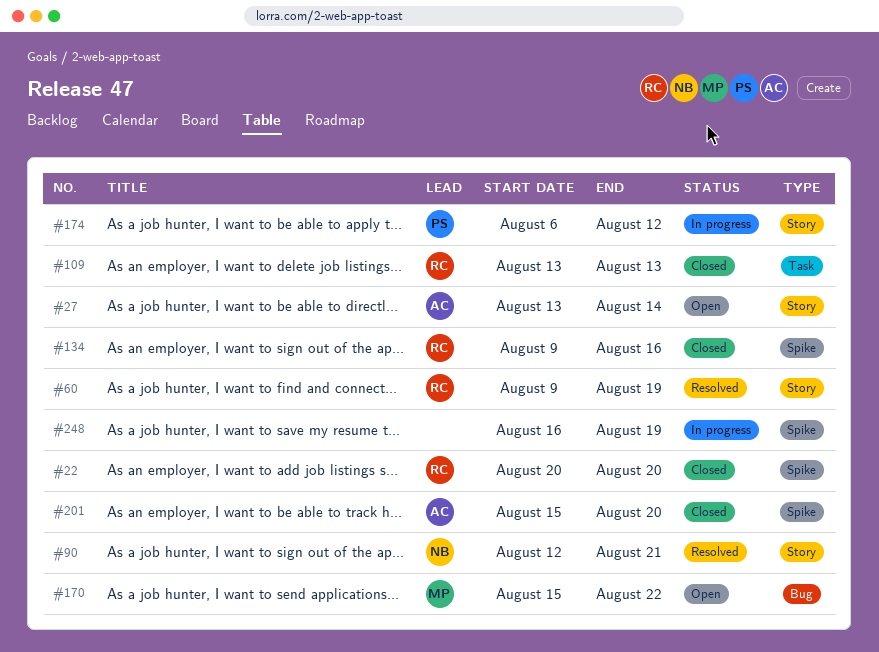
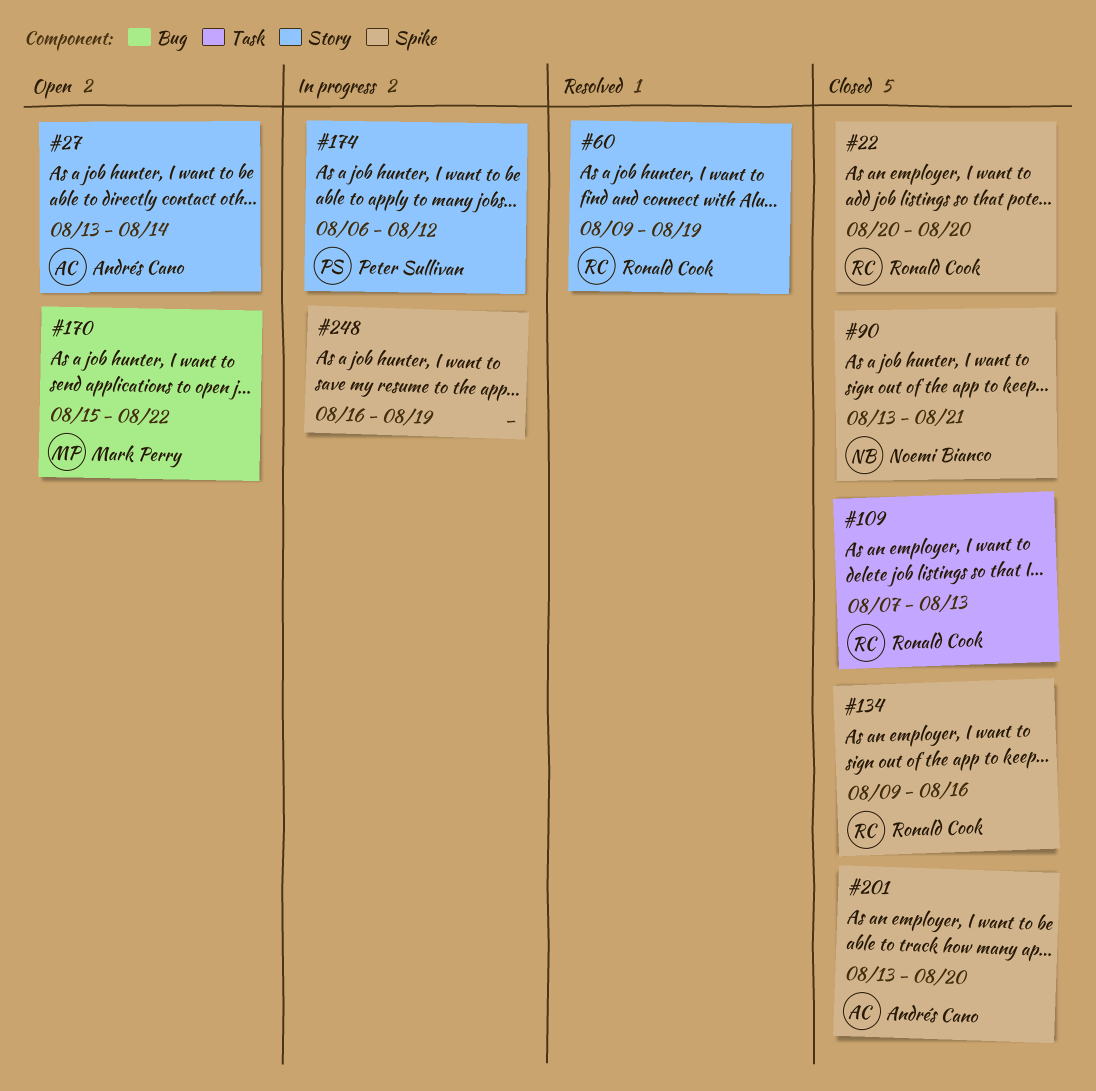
#90, status: Resolved -> Closed
#90, label: Story -> Spike
#90, start: Aug 12 -> Aug 13
#109, start: Aug 13 -> Aug 7
#201, start: Aug 15 -> Aug 13

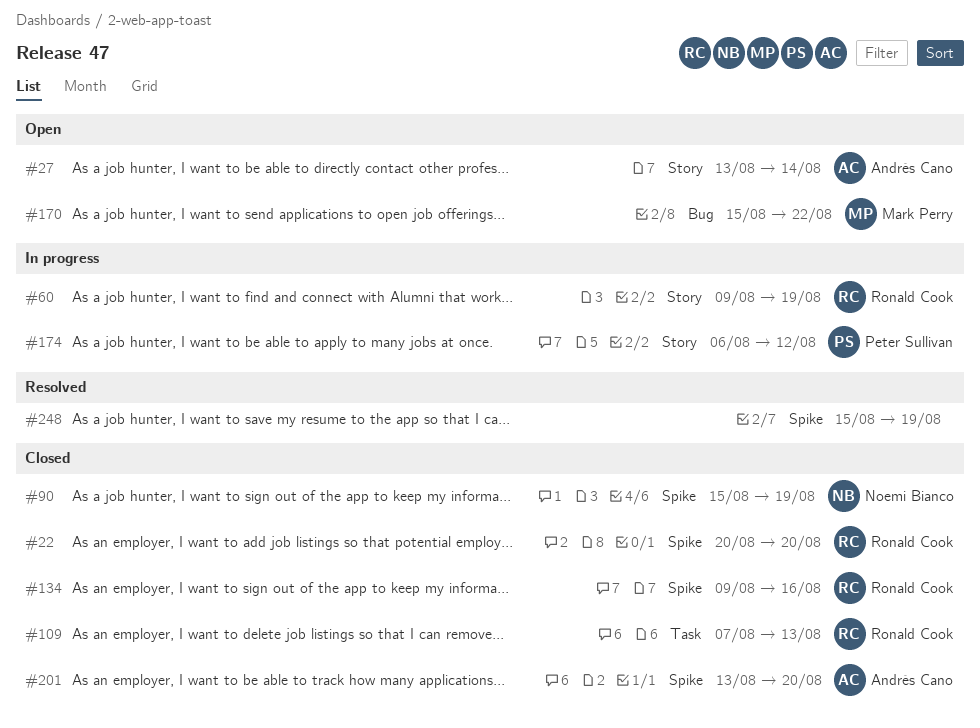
#60, status: Resolved -> In progress
#90, start: Aug 13 -> Aug 15
#90, due: Aug 21 -> Aug 19
#248, status: In progress -> Resolved
#248, start: Aug 16 -> Aug 15

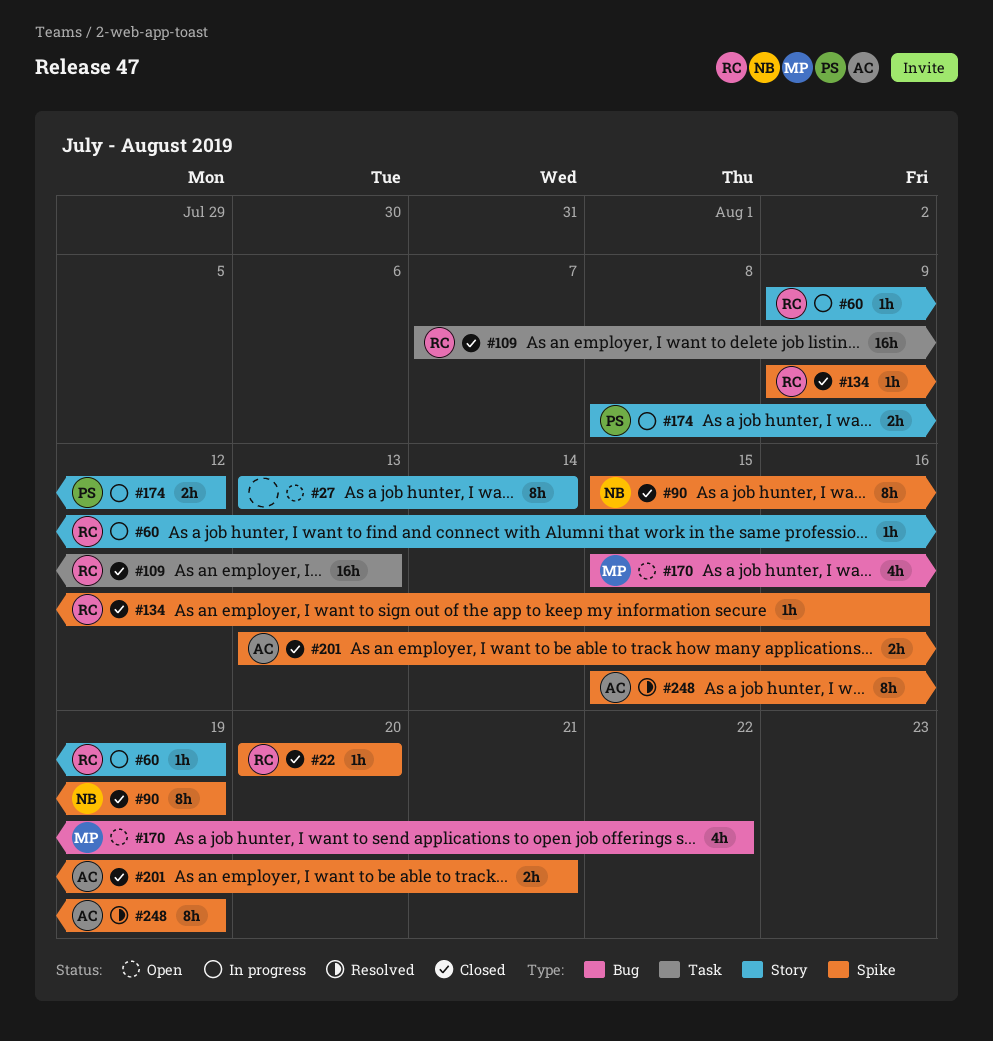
#27, owner: Andrés Cano -> none
#174, start: Aug 6 -> Aug 8
#201, due: Aug 20 -> Aug 21
#248, owner: none -> Andrés Cano

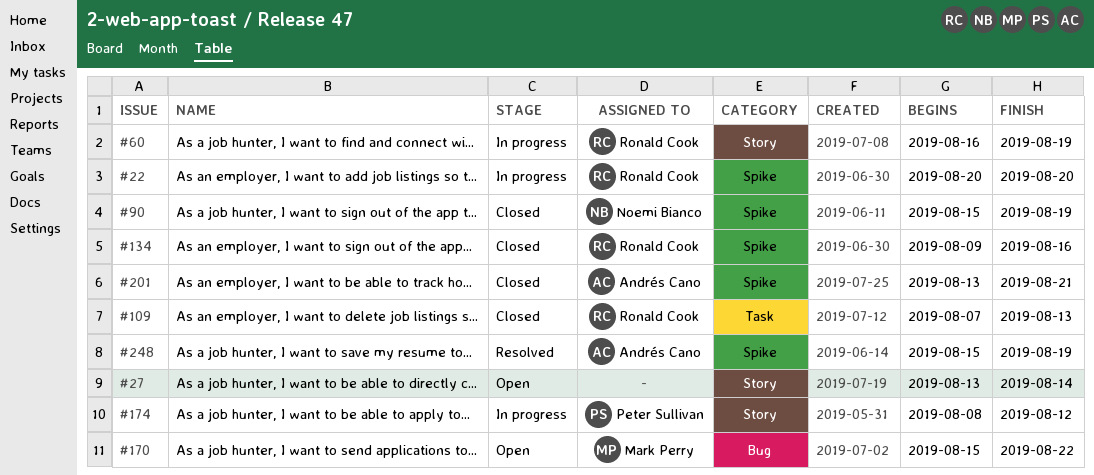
#22, status: Closed -> In progress
#60, start: Aug 9 -> Aug 16

